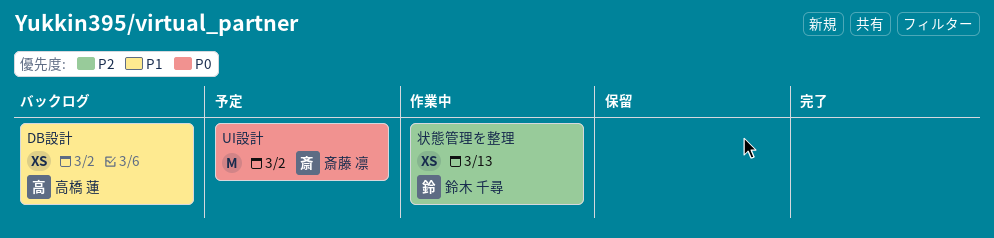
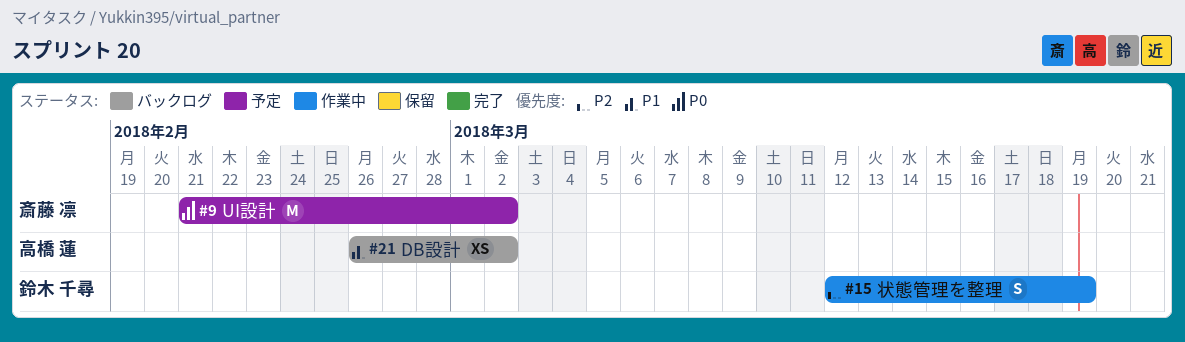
状態管理を整理, estimate: XS -> S
状態管理を整理, due: Mar 13 -> Mar 19

